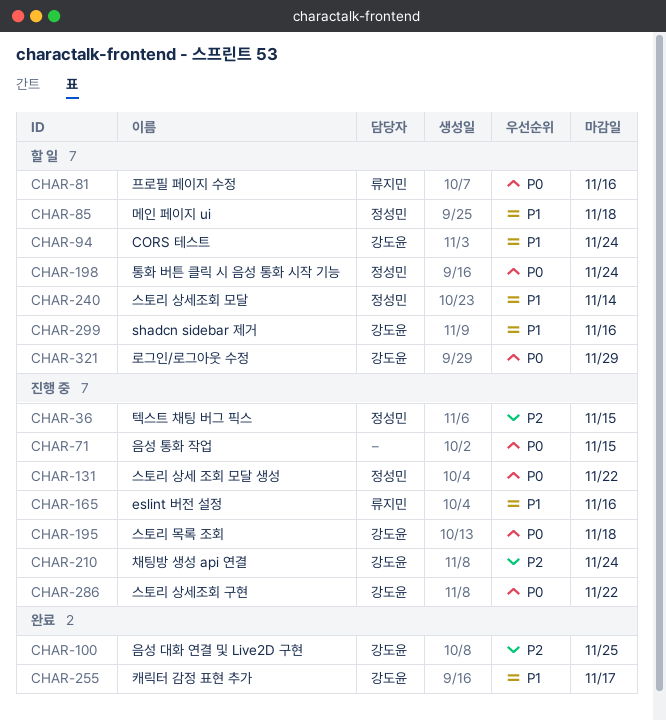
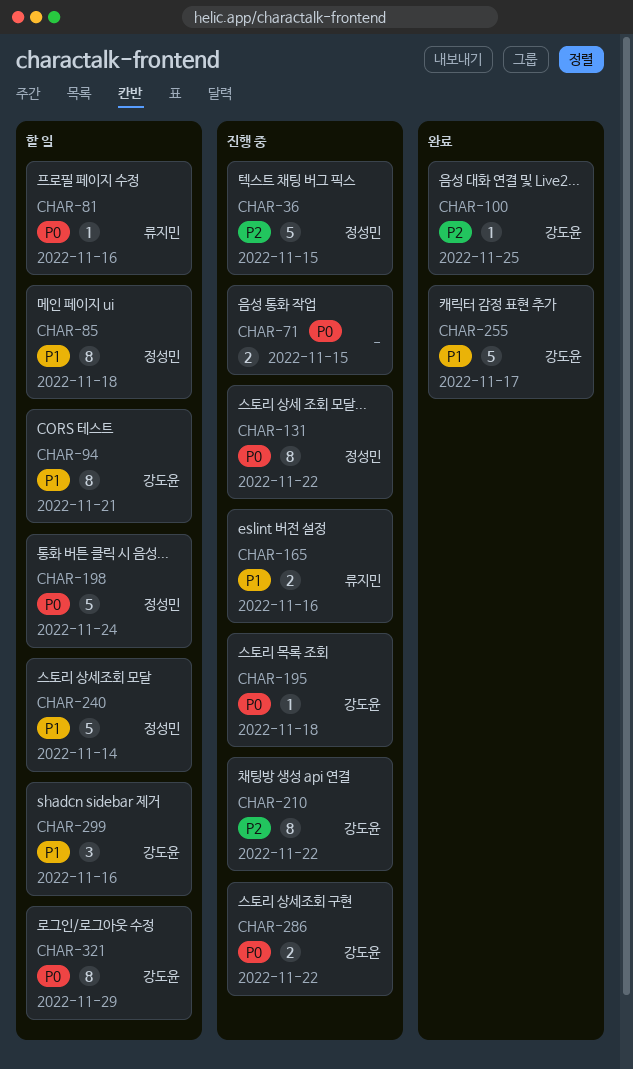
CHAR-94, due: Nov 24 -> Nov 21
CHAR-210, due: Nov 24 -> Nov 22

